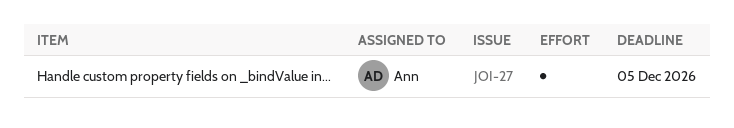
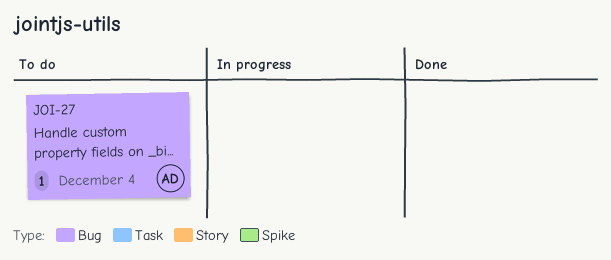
JOI-27, due: Dec 5 -> Dec 4

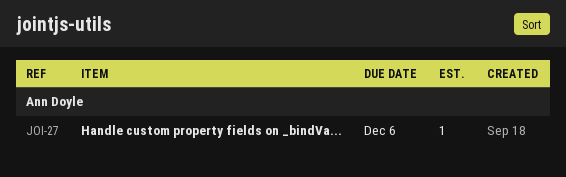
JOI-27, due: Dec 4 -> Dec 6

